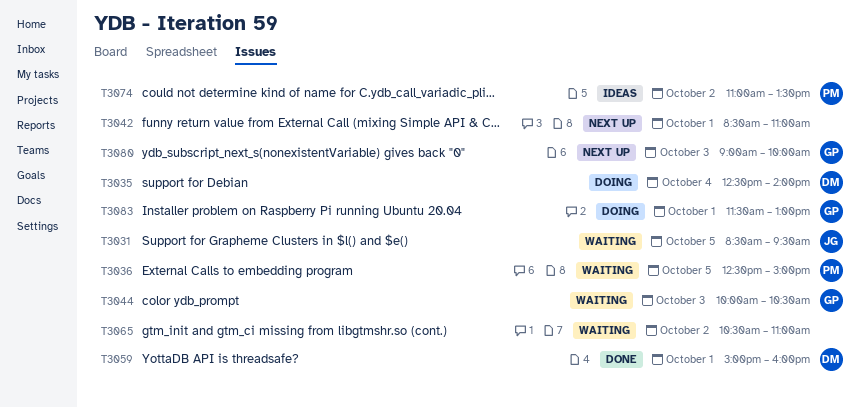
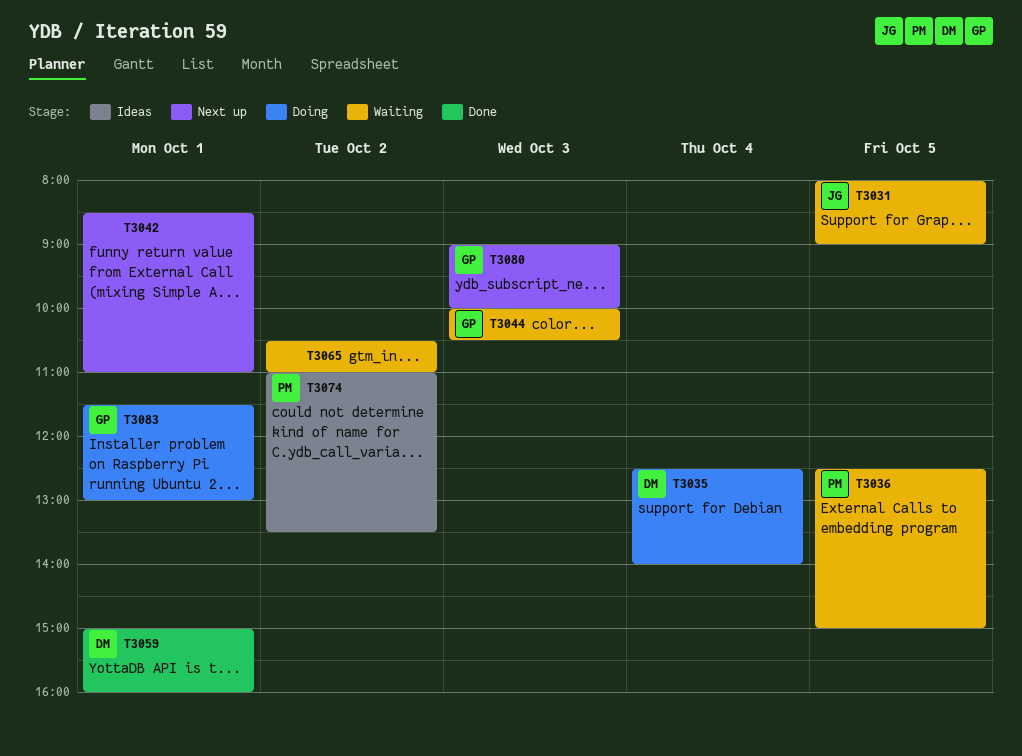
T3031, begins: 08:30 -> 08:00
T3031, ends: 09:30 -> 09:00

